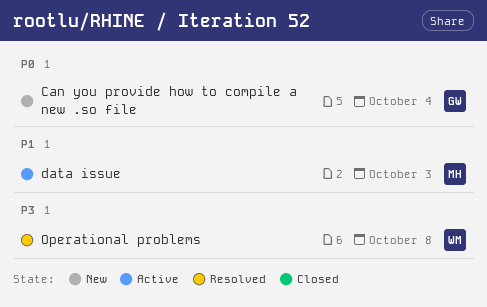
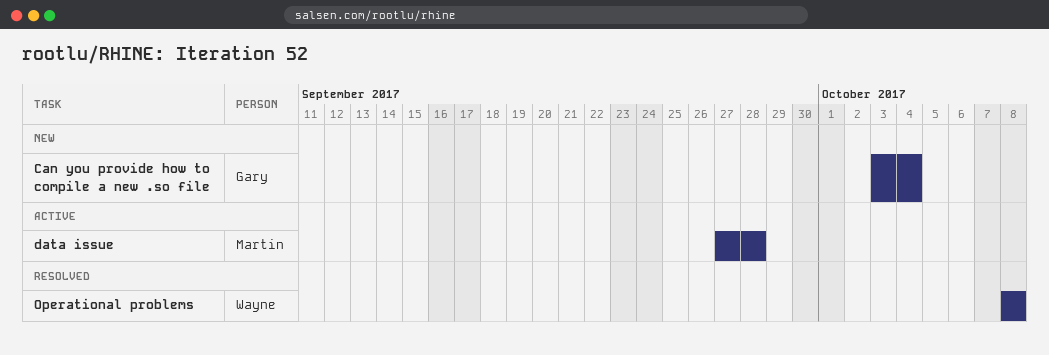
data issue, due: Oct 3 -> Sep 28

